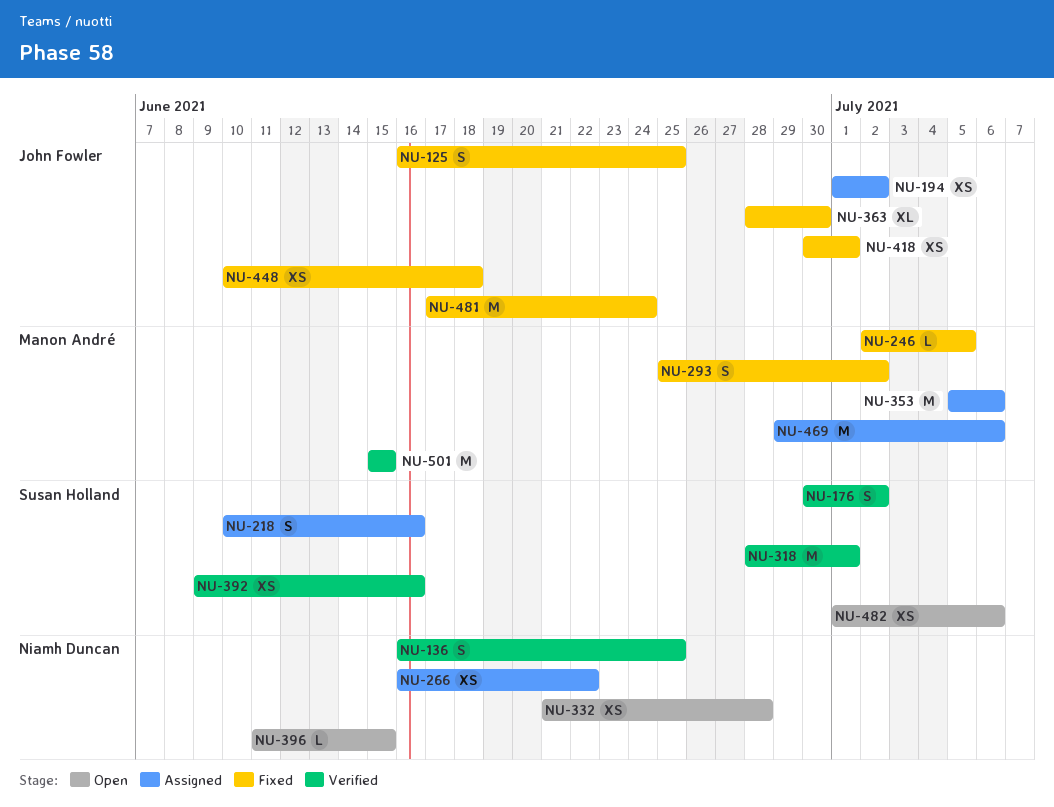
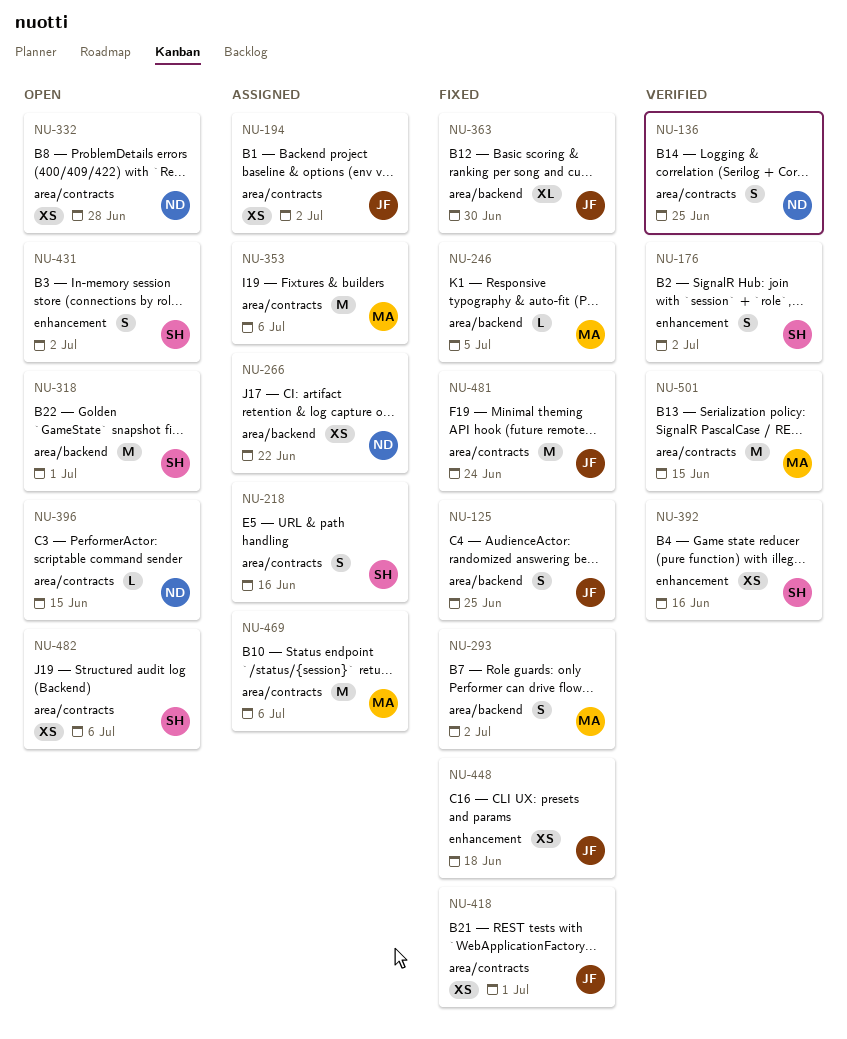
NU-318, status: Verified -> Open
NU-431: none -> present

